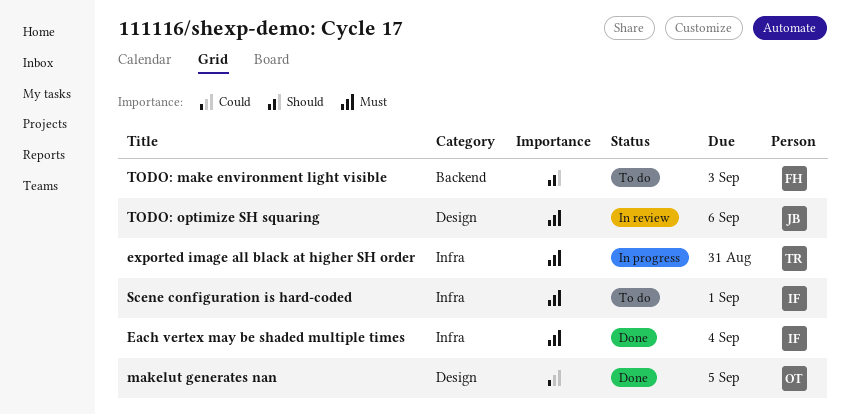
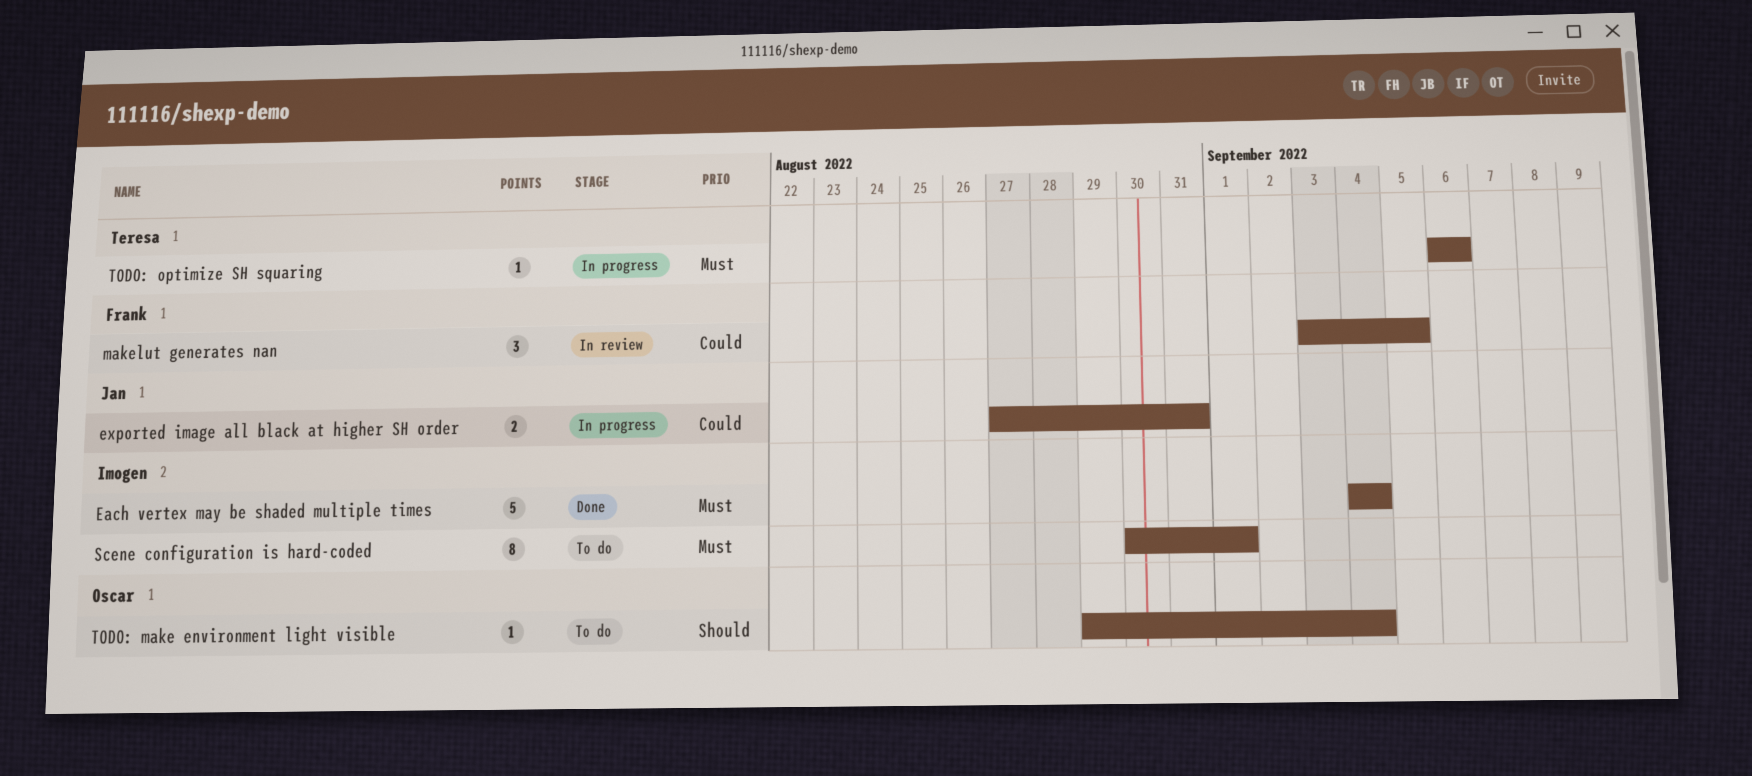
exported image all black at higher SH order, owner: Teresa -> Jan
exported image all black at higher SH order, priority: Must -> Could
makelut generates nan, status: Done -> In review
makelut generates nan, owner: Oscar -> Frank
TODO: make environment light visible, owner: Frank -> Oscar
TODO: make environment light visible, due: Sep 3 -> Sep 4
TODO: optimize SH squaring, status: In review -> In progress
TODO: optimize SH squaring, owner: Jan -> Teresa

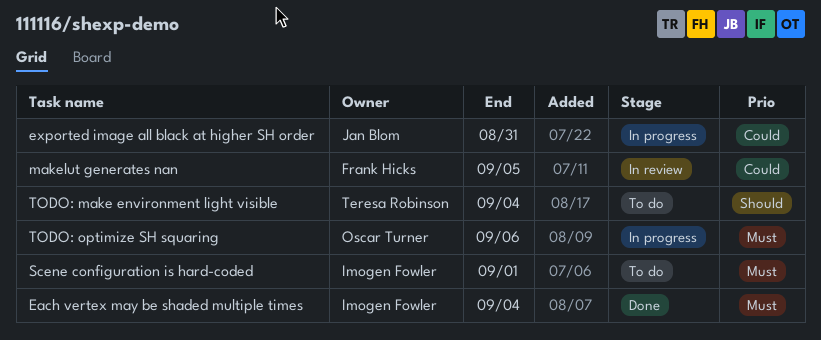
TODO: make environment light visible, owner: Oscar Turner -> Teresa Robinson
TODO: optimize SH squaring, owner: Teresa Robinson -> Oscar Turner

